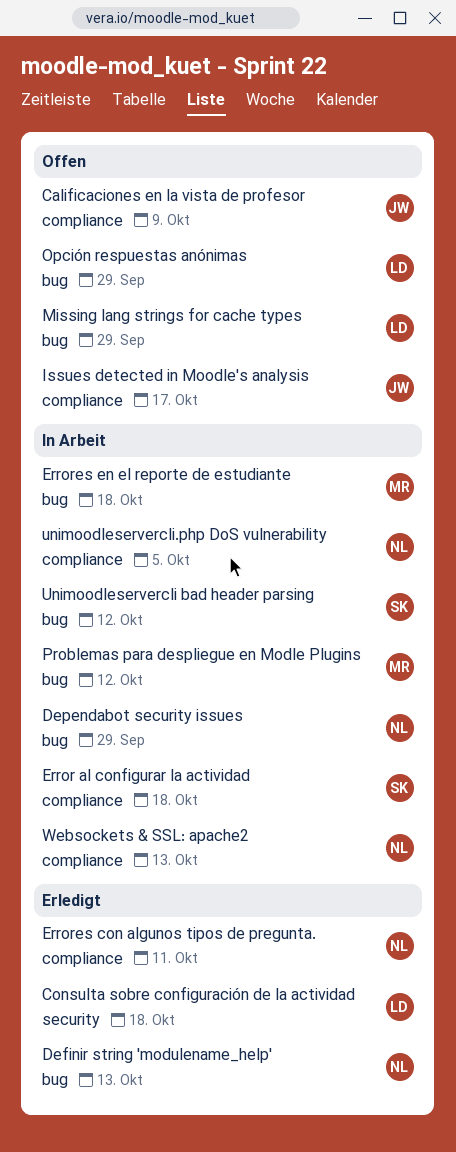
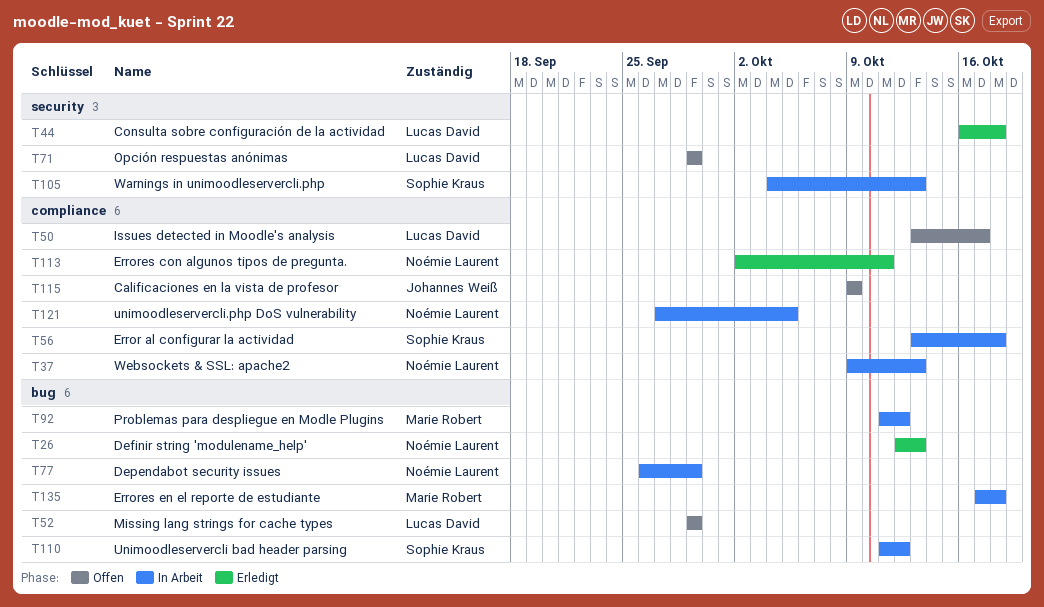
Issues detected in Moodle's analysis, owner: Johannes Weiß -> Lucas David
Opción respuestas anónimas, label: bug -> security
Warnings in unimoodleservercli.php: none -> present

